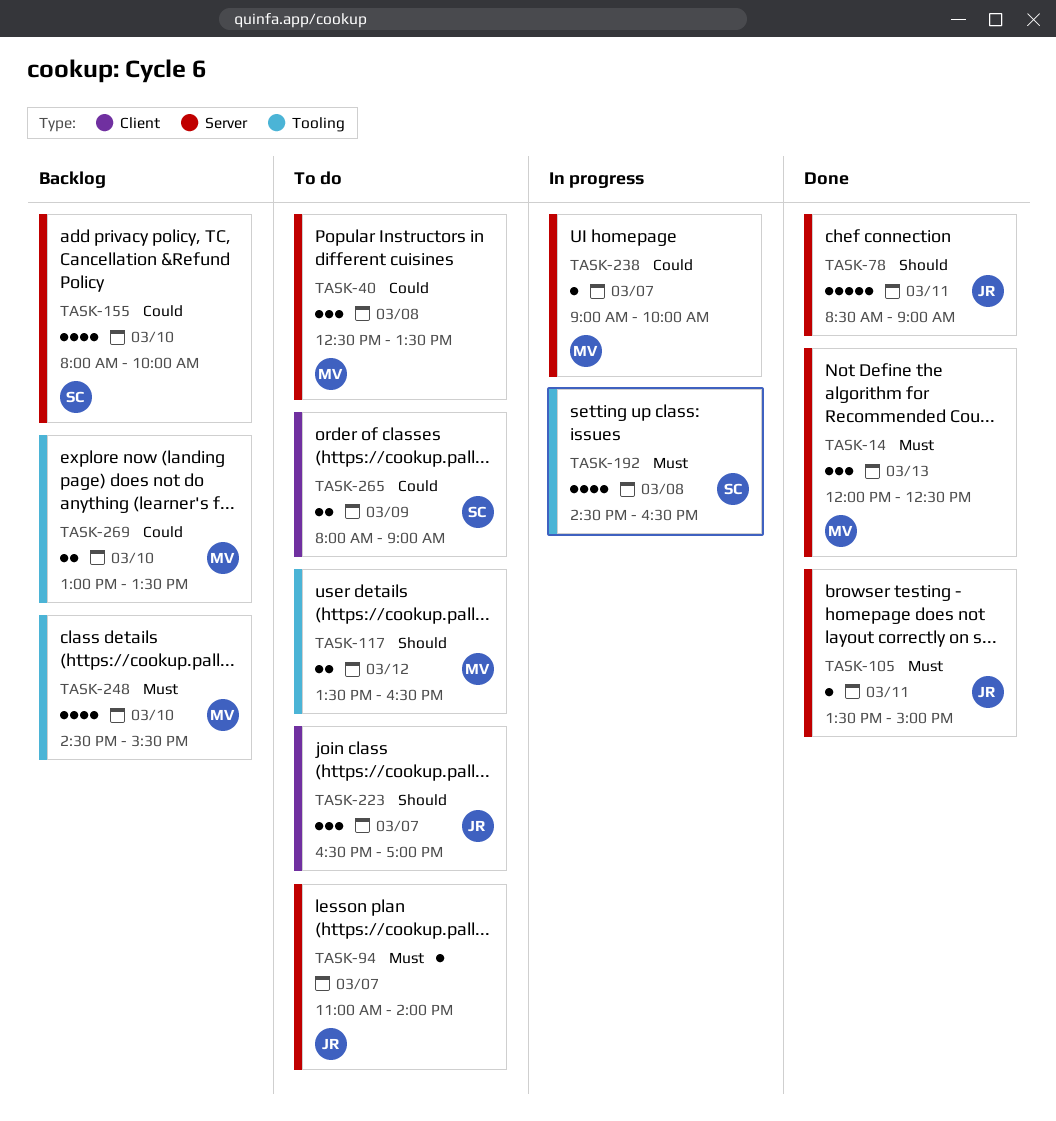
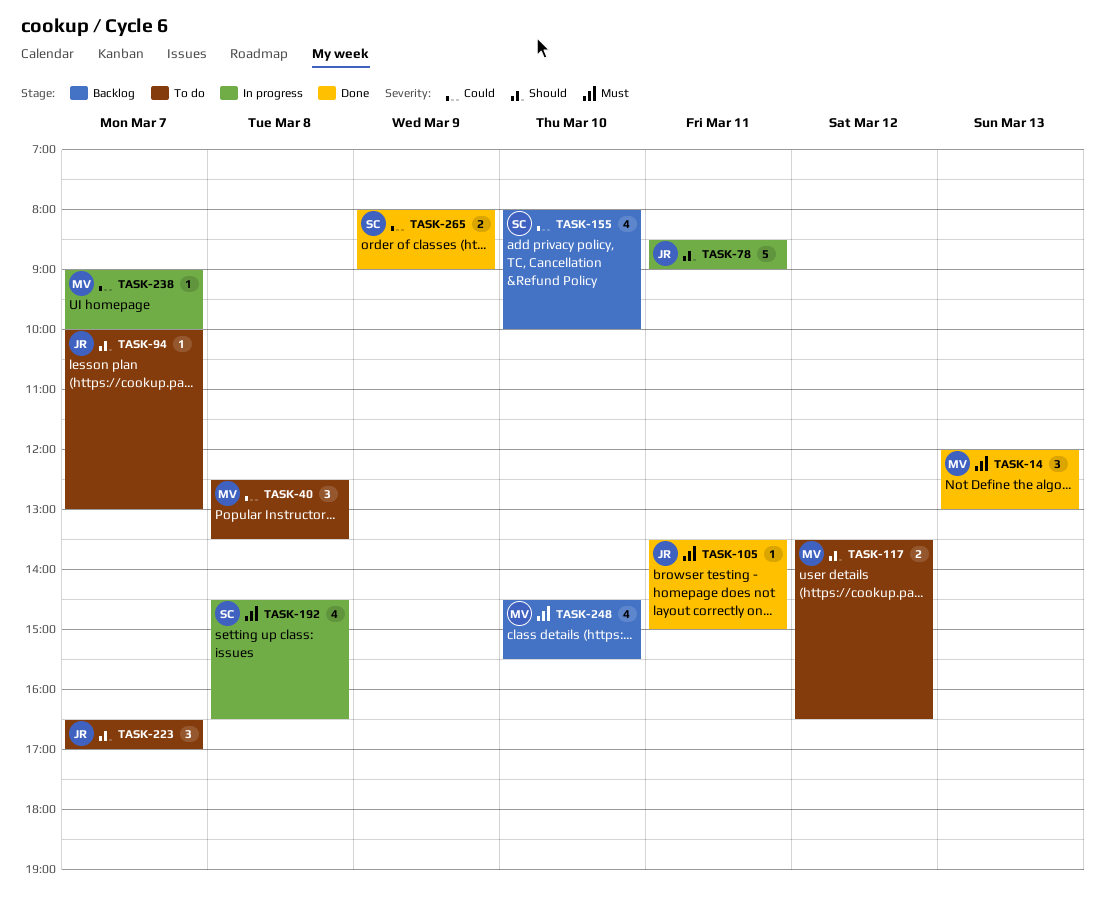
TASK-14, ends: 12:30 -> 13:00
TASK-78, status: Done -> In progress
TASK-94, priority: Must -> Should
TASK-94, begins: 11:00 -> 10:00
TASK-94, ends: 14:00 -> 13:00
TASK-265, status: To do -> Done
TASK-269: present -> none

